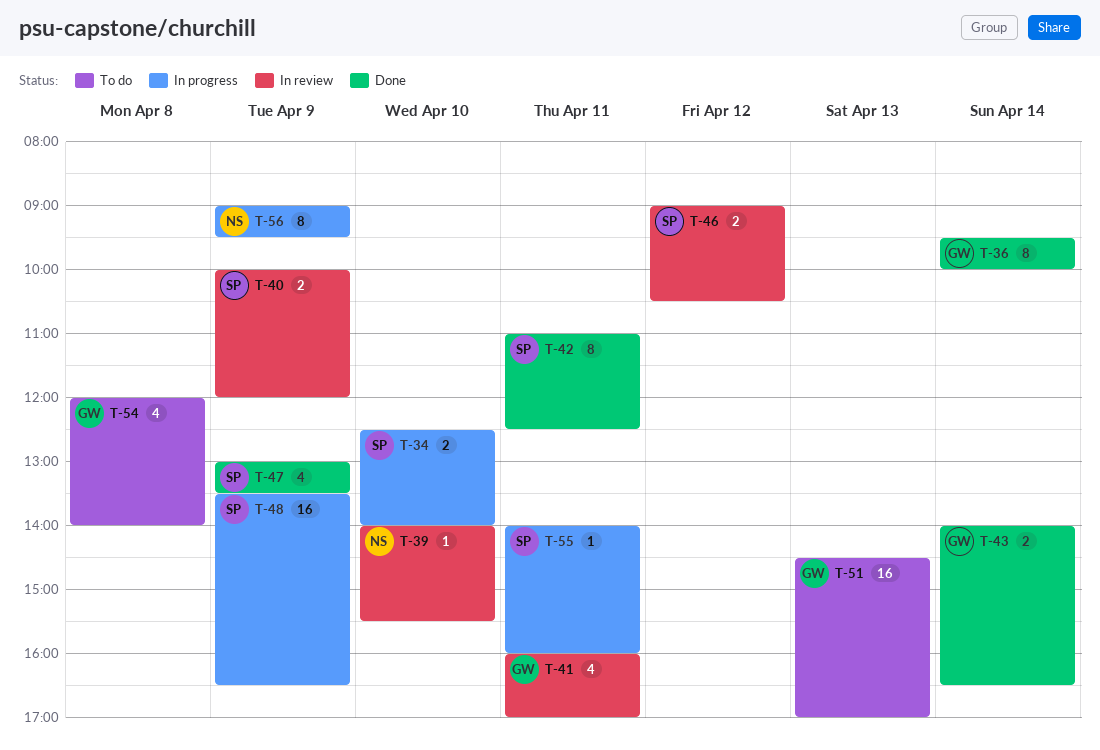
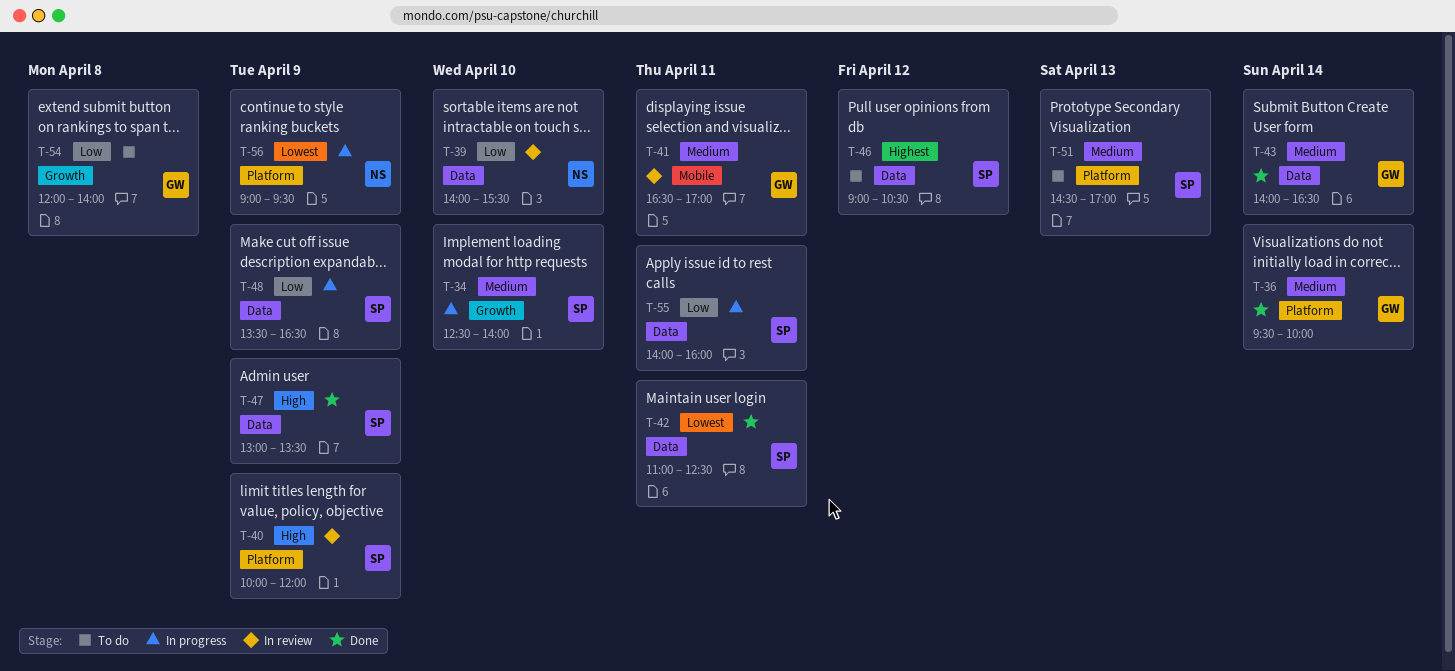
T-41, begins: 16:00 -> 16:30
T-46, status: In review -> To do
T-51, owner: GW -> SP

